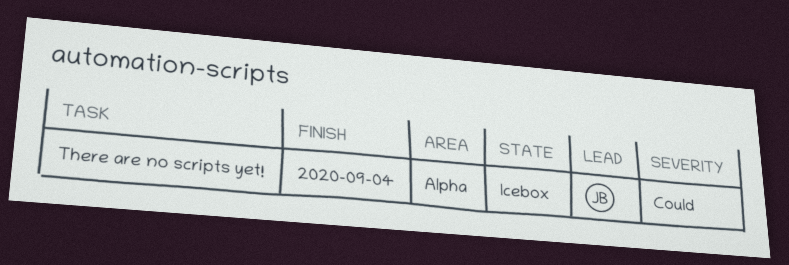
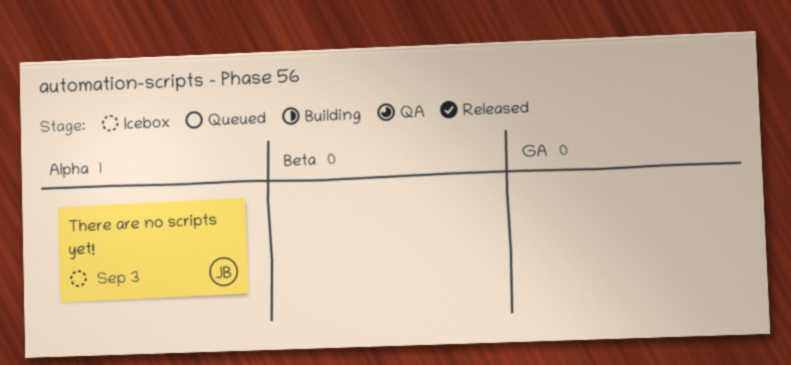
There are no scripts yet!, due: Sep 4 -> Sep 3

